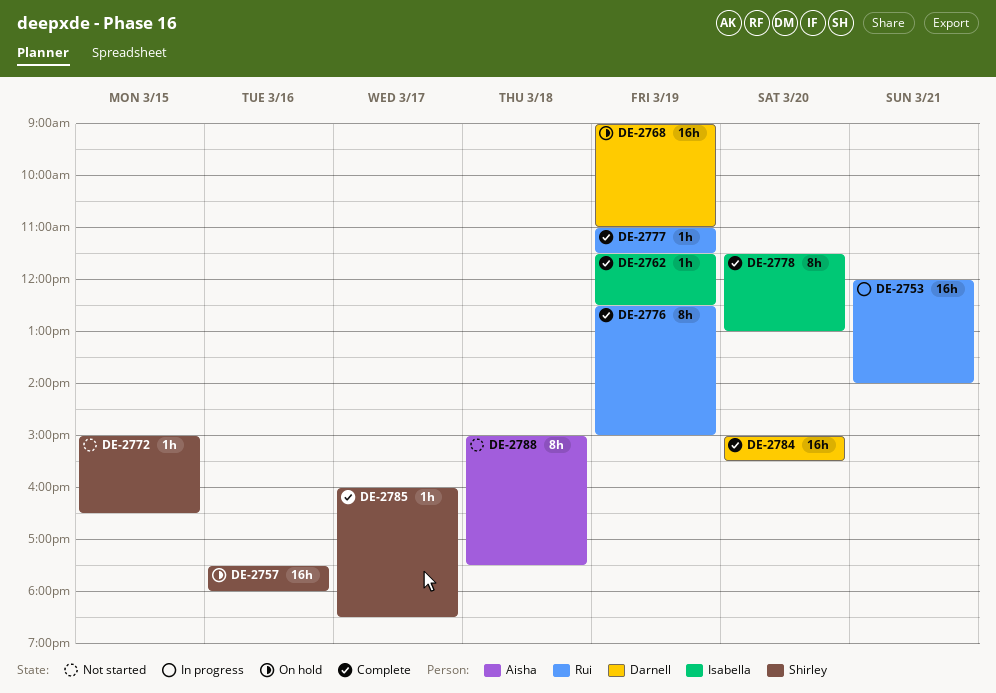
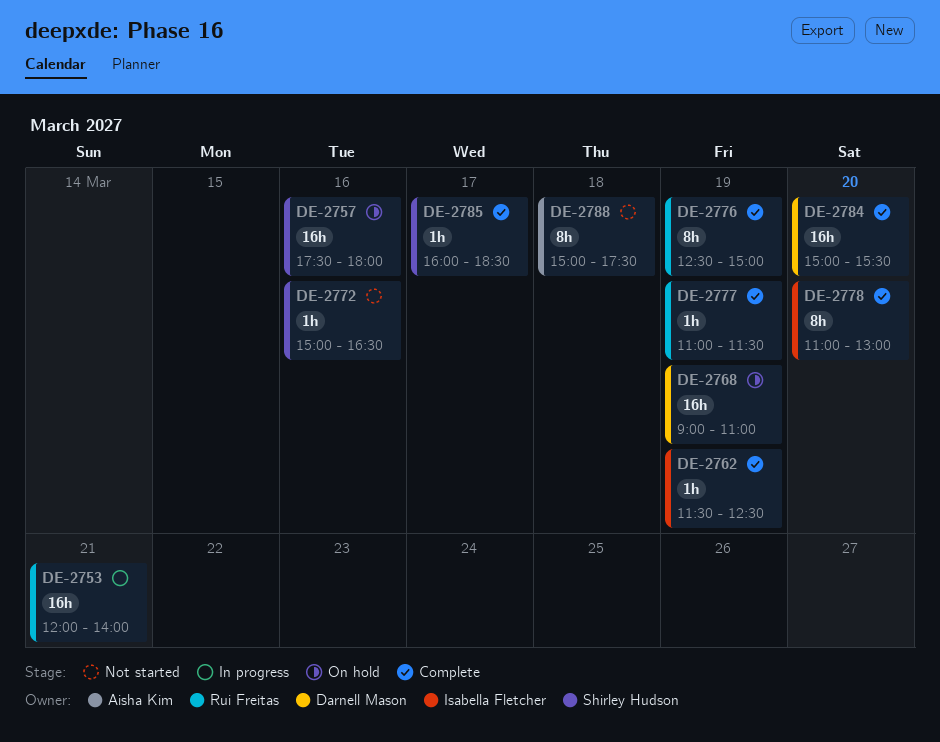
DE-2772, day: Mar 15 -> Mar 16
DE-2778, begins: 11:30 -> 11:00

